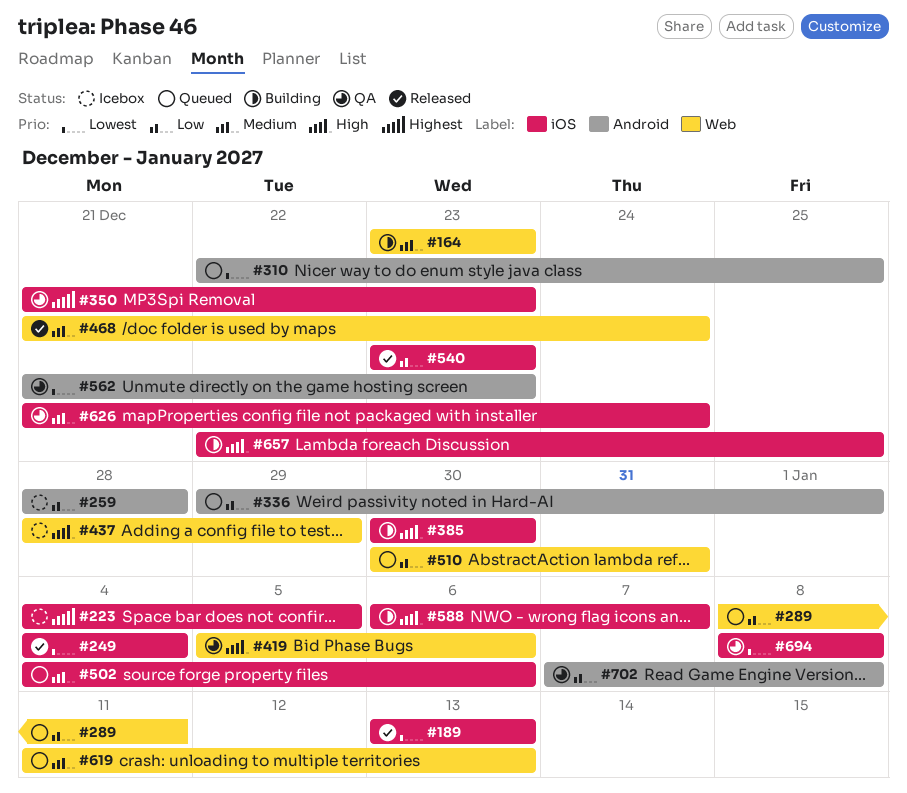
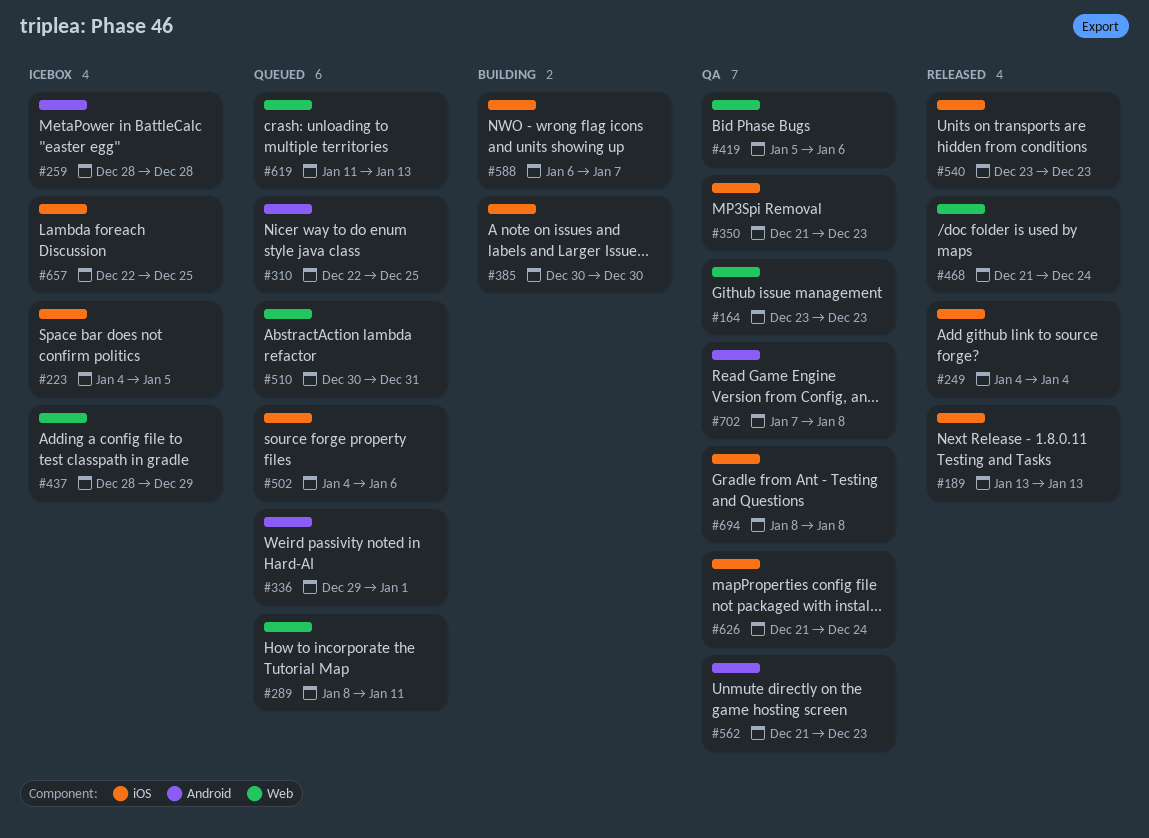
#164, status: Building -> QA
#657, status: Building -> Icebox

